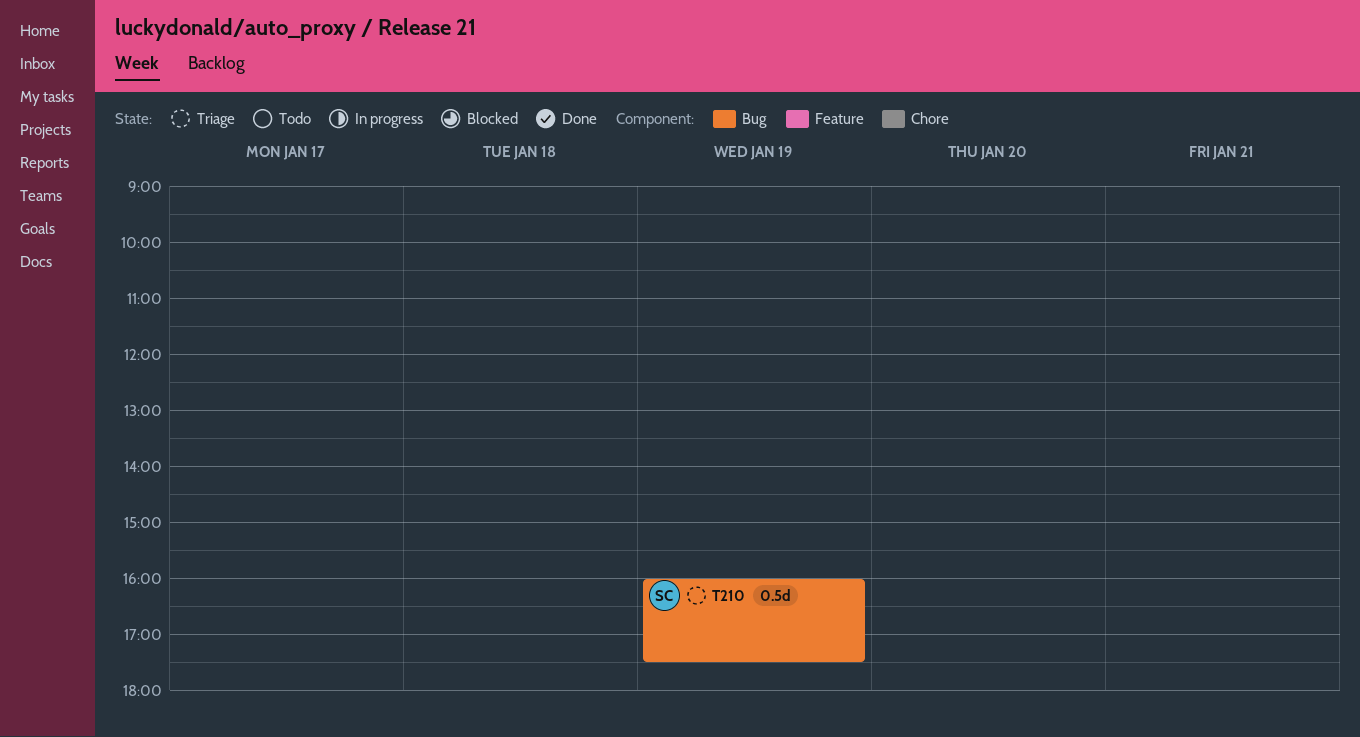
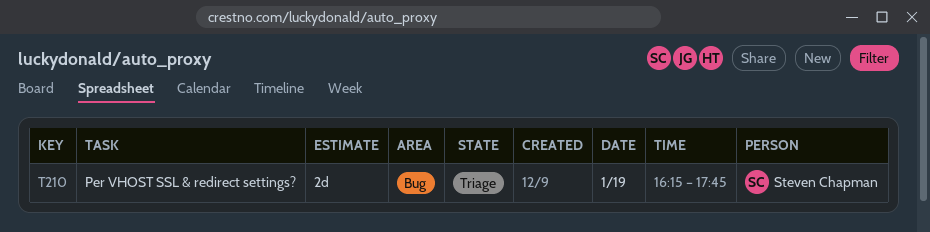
T210, estimate: 0.5d -> 2d
T210, begins: 16:00 -> 16:15
T210, ends: 17:30 -> 17:45

